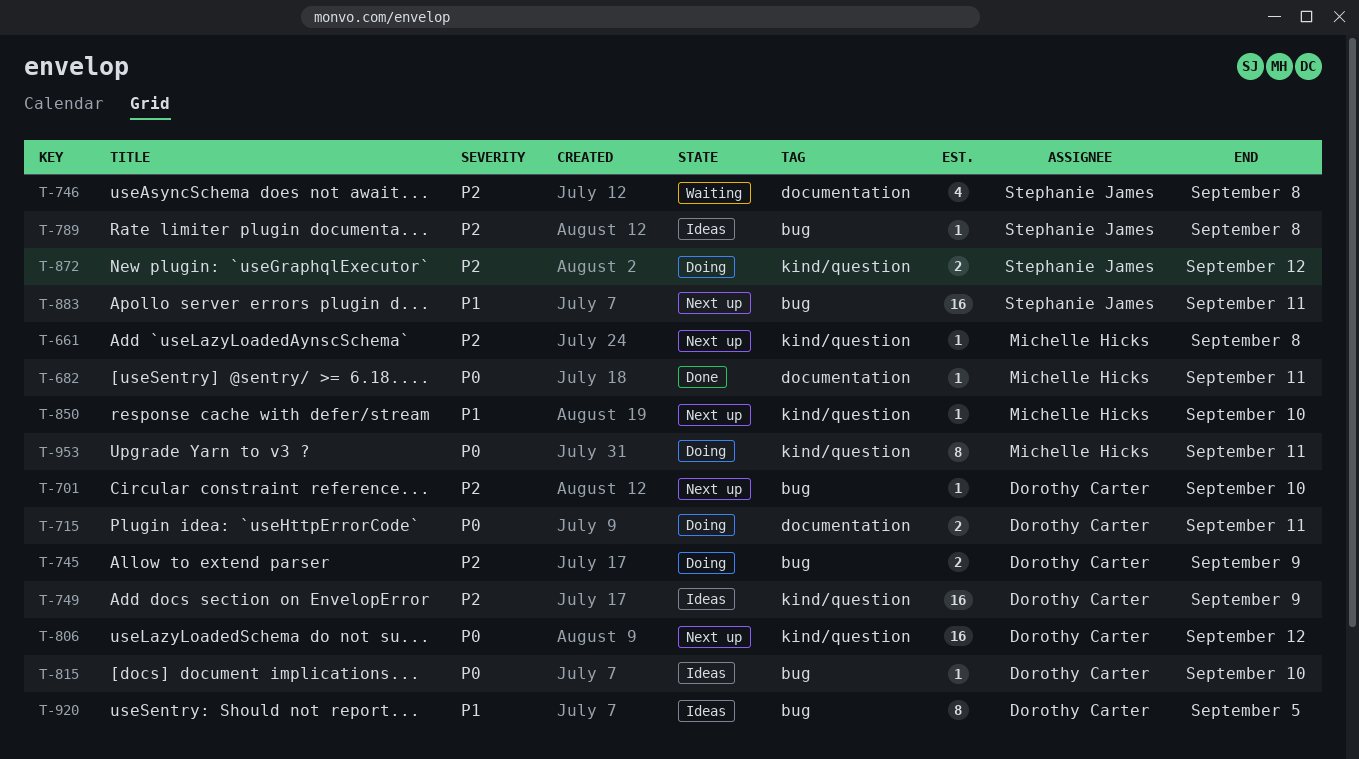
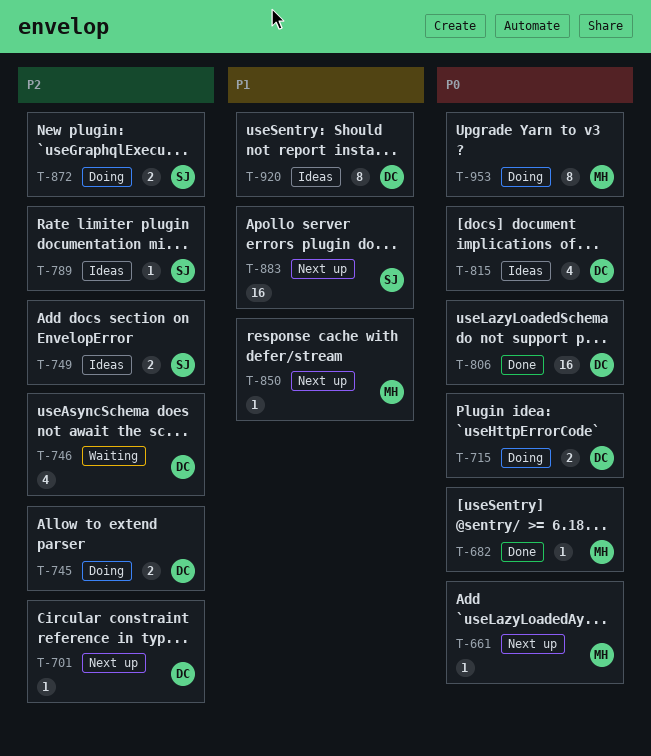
T-661, priority: P2 -> P0
T-746, owner: Stephanie James -> Dorothy Carter
T-749, owner: Dorothy Carter -> Stephanie James
T-749, estimate: 16 -> 2
T-806, status: Next up -> Done
T-815, estimate: 1 -> 4

